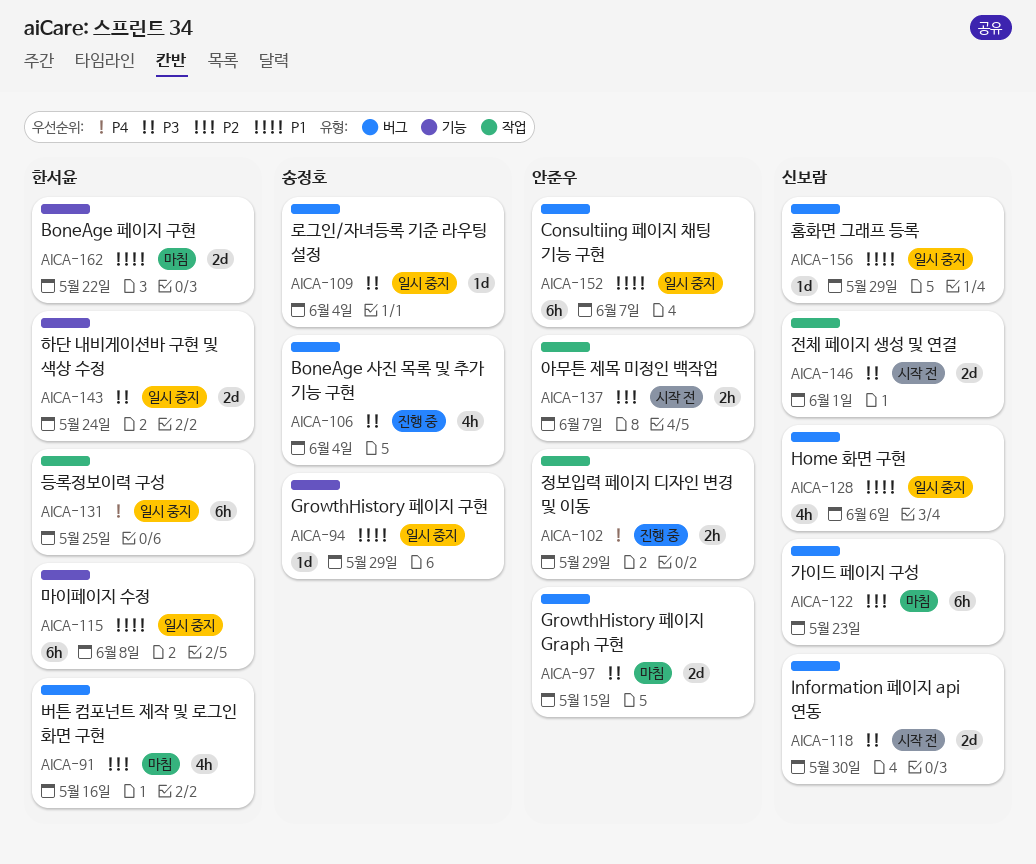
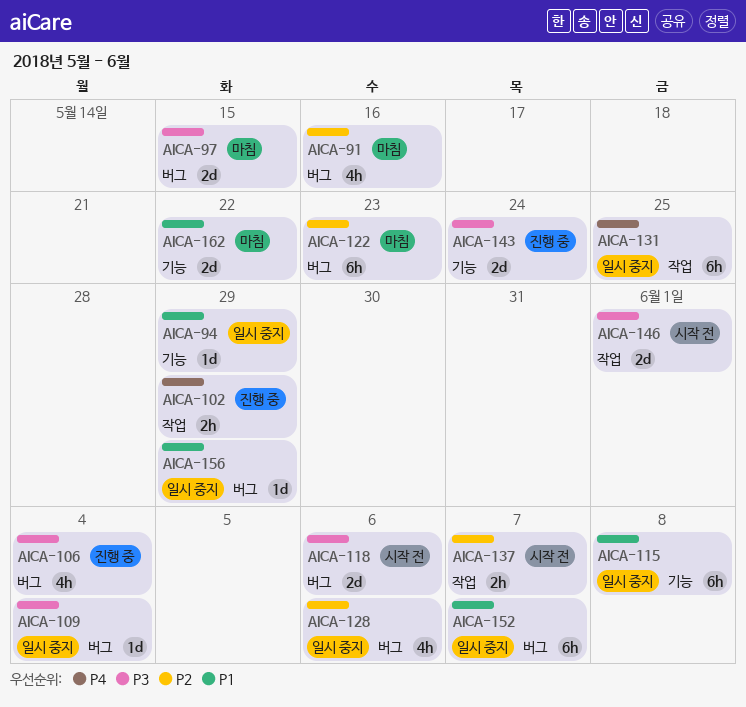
AICA-118, due: May 30 -> Jun 6
AICA-128, priority: P1 -> P2
AICA-143, status: 일시 중지 -> 진행 중

